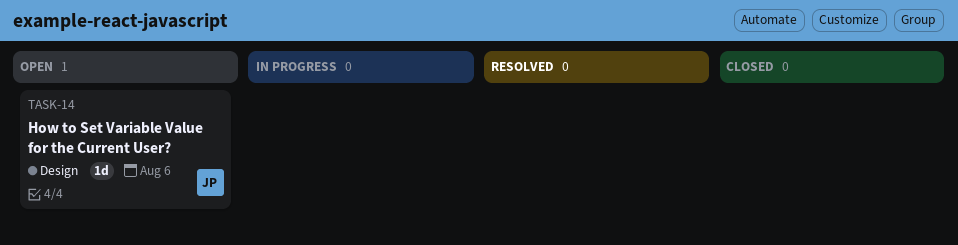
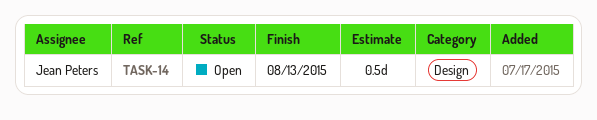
TASK-14, estimate: 1d -> 0.5d
TASK-14, due: Aug 6 -> Aug 13

